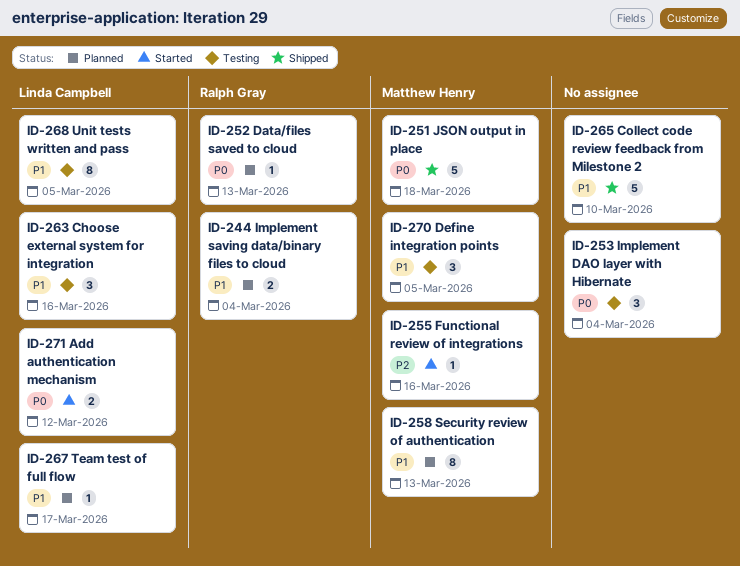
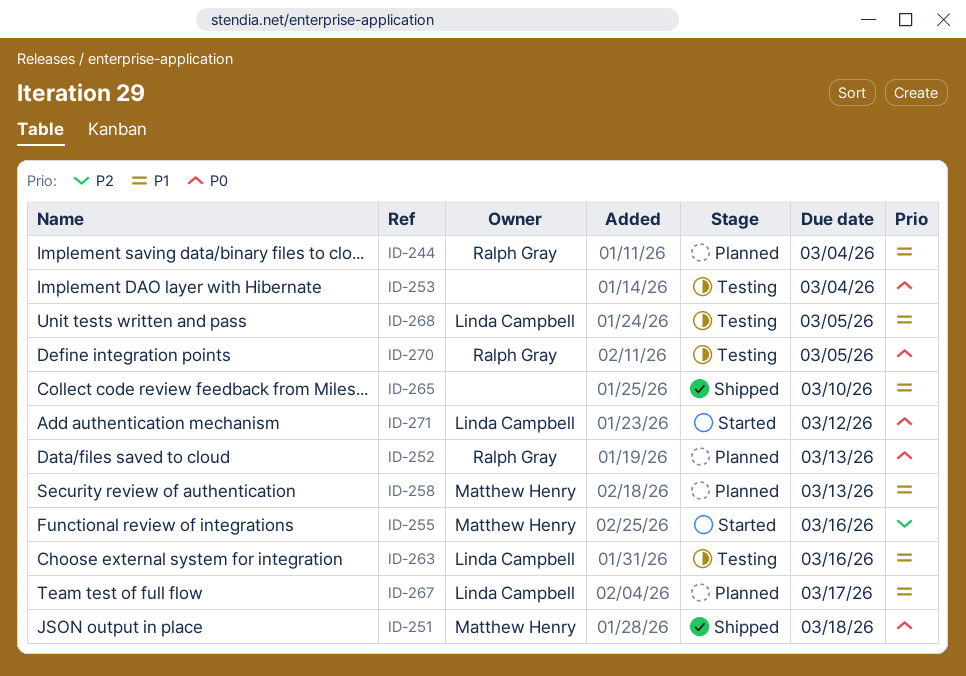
ID-270, owner: Matthew Henry -> Ralph Gray
ID-270, priority: P1 -> P0

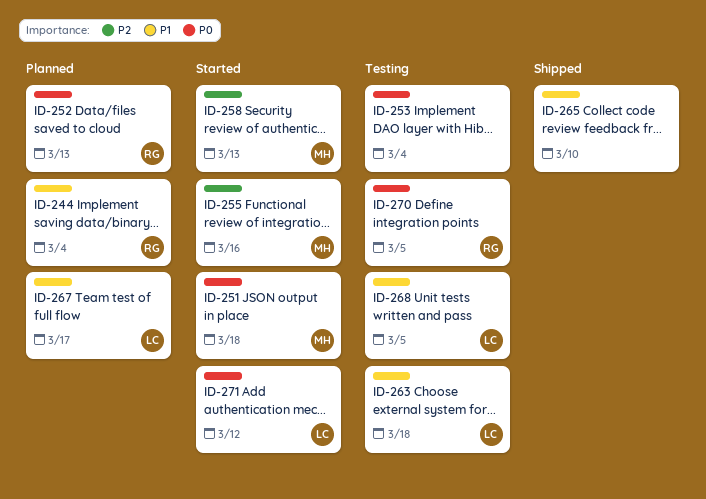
ID-251, status: Shipped -> Started
ID-258, status: Planned -> Started
ID-258, priority: P1 -> P2
ID-263, due: Mar 16 -> Mar 18

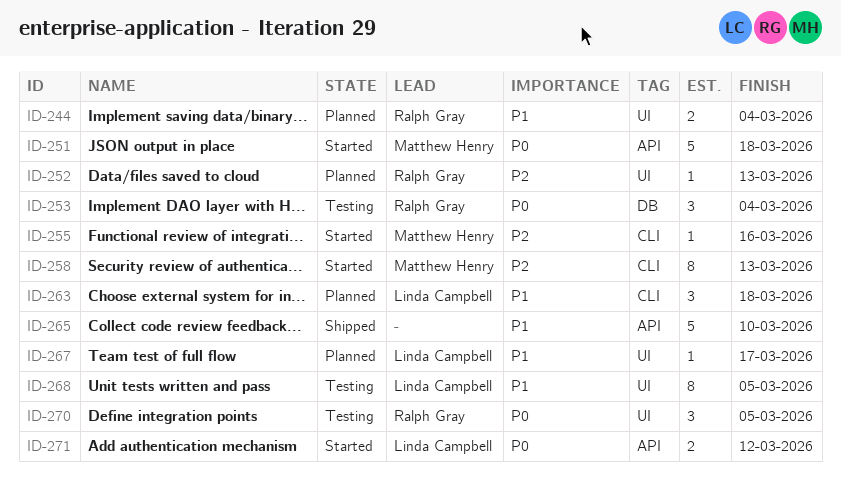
ID-252, priority: P0 -> P2
ID-253, owner: none -> Ralph Gray
ID-263, status: Testing -> Planned

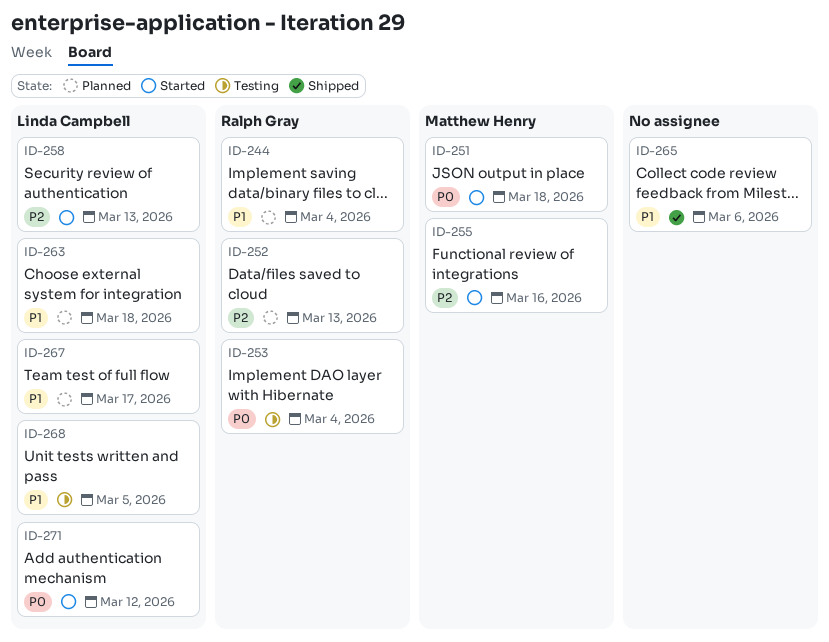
ID-258, owner: Matthew Henry -> Linda Campbell
ID-265, due: Mar 10 -> Mar 6
ID-270: present -> none

